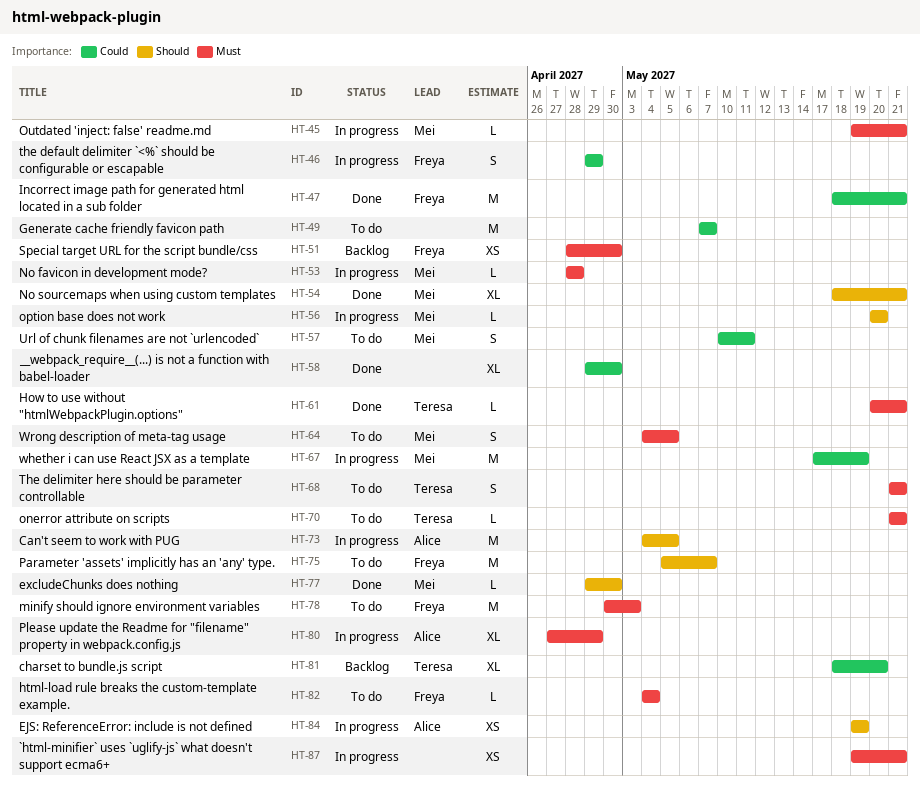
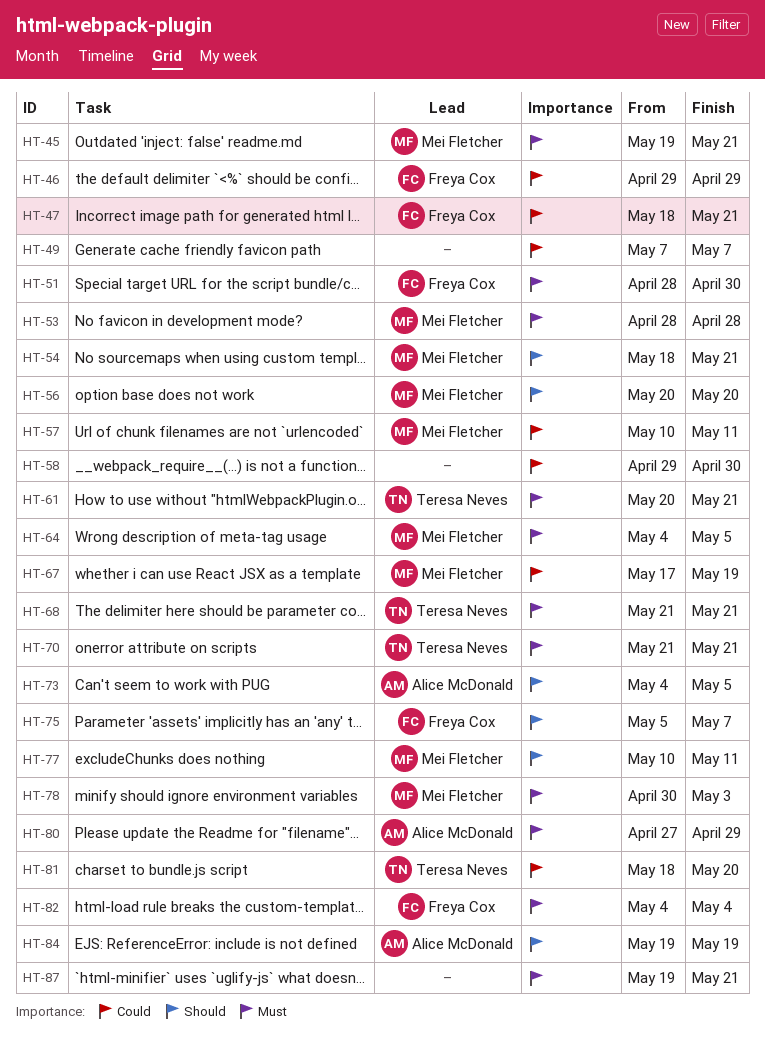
HT-77, start: Apr 29 -> May 10
HT-77, due: Apr 30 -> May 11
HT-78, owner: Freya Cox -> Mei Fletcher

